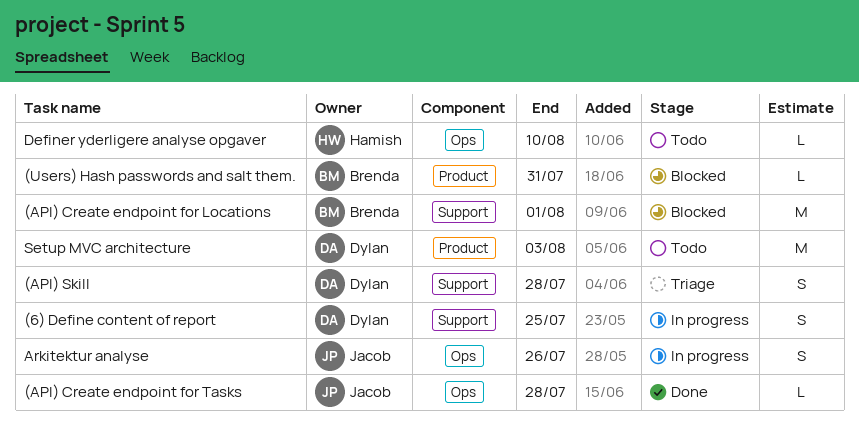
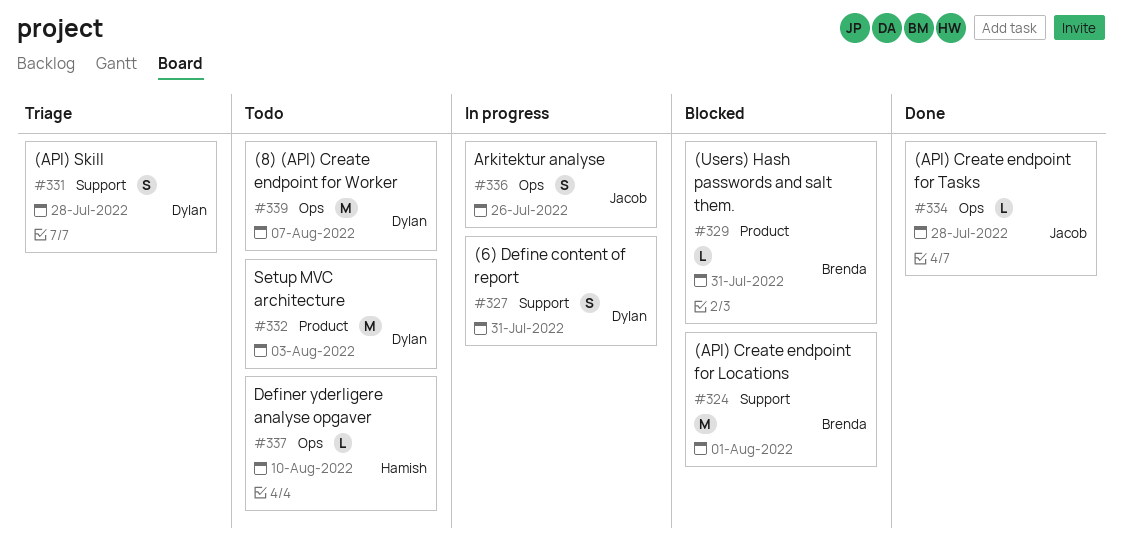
(6) Define content of report, due: Jul 25 -> Jul 31
(8) (API) Create endpoint for Worker: none -> present

